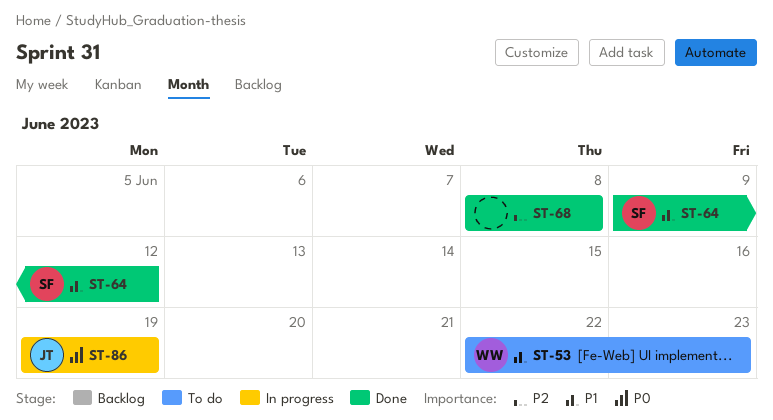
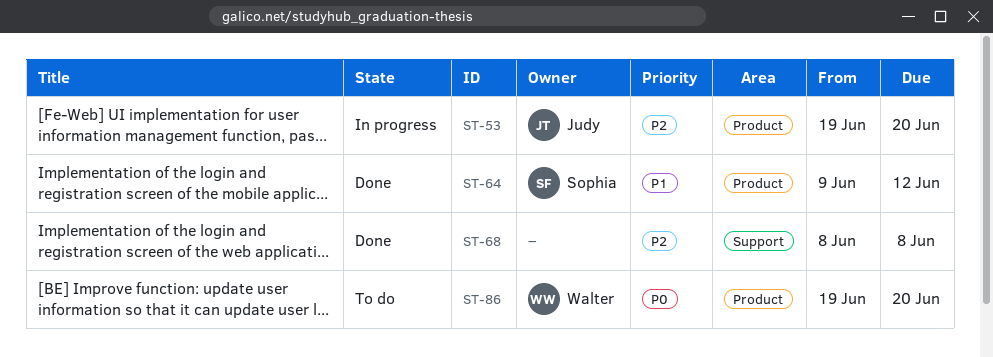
ST-53, status: To do -> In progress
ST-53, owner: Walter -> Judy
ST-53, priority: P1 -> P2
ST-53, start: Jun 22 -> Jun 19
ST-53, due: Jun 23 -> Jun 20
ST-86, status: In progress -> To do
ST-86, owner: Judy -> Walter
ST-86, due: Jun 19 -> Jun 20

